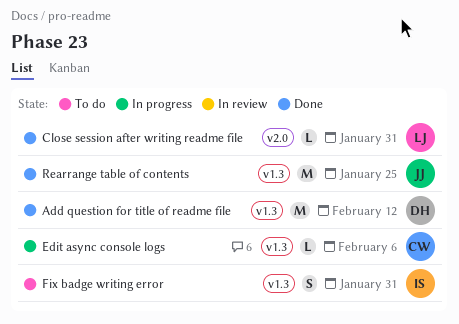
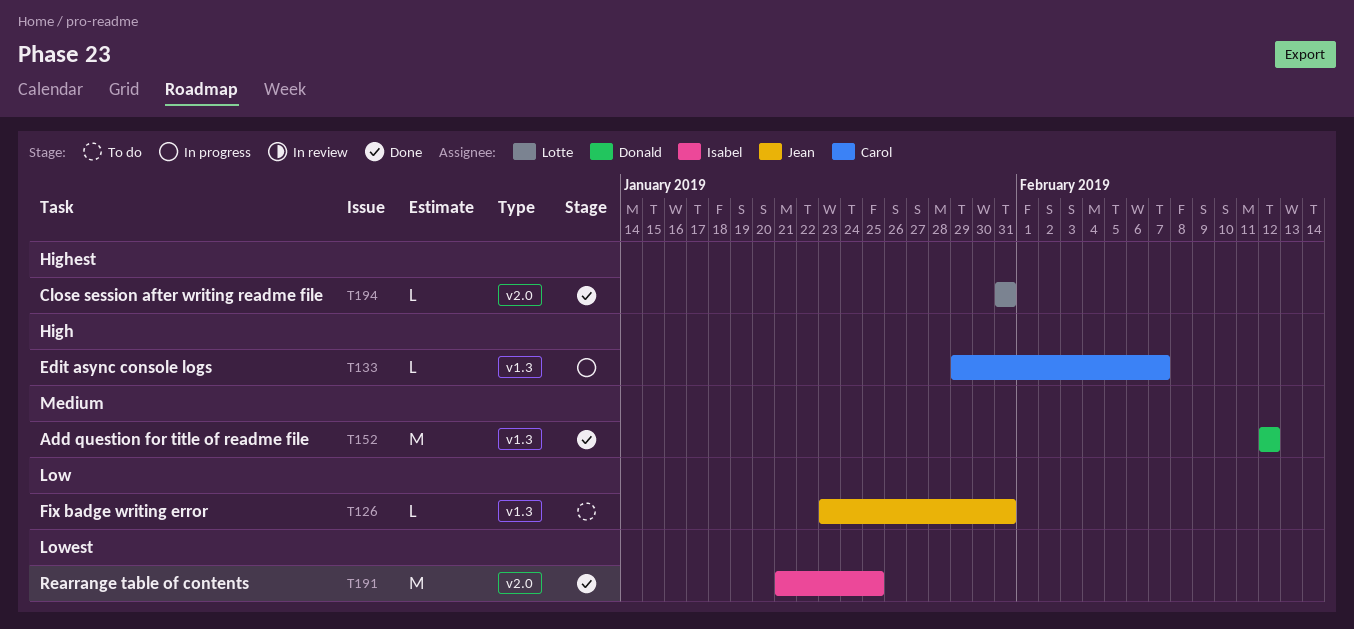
Edit async console logs, due: Feb 6 -> Feb 7
Fix badge writing error, owner: Isabel -> Jean
Fix badge writing error, estimate: S -> L
Rearrange table of contents, owner: Jean -> Isabel
Rearrange table of contents, label: v1.3 -> v2.0

